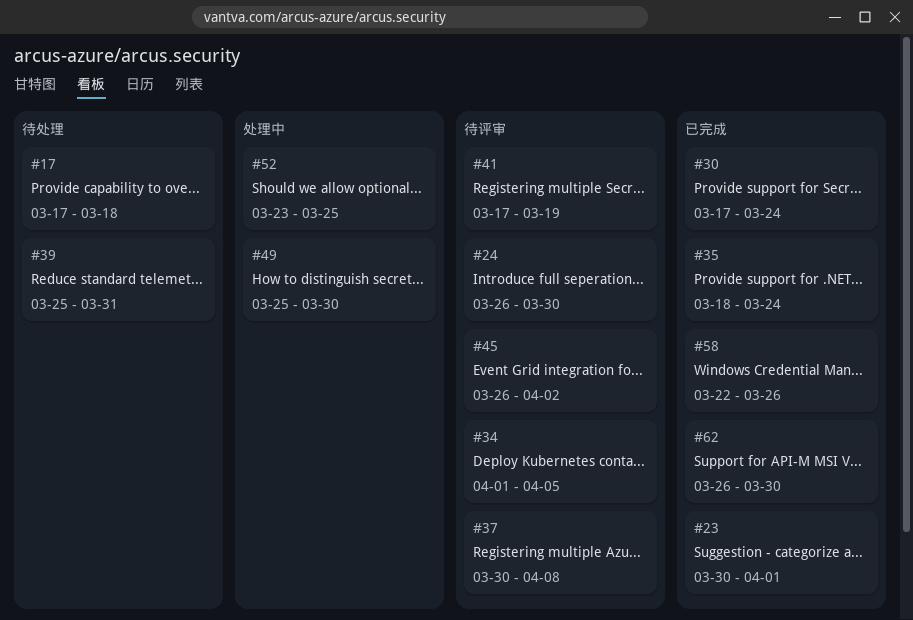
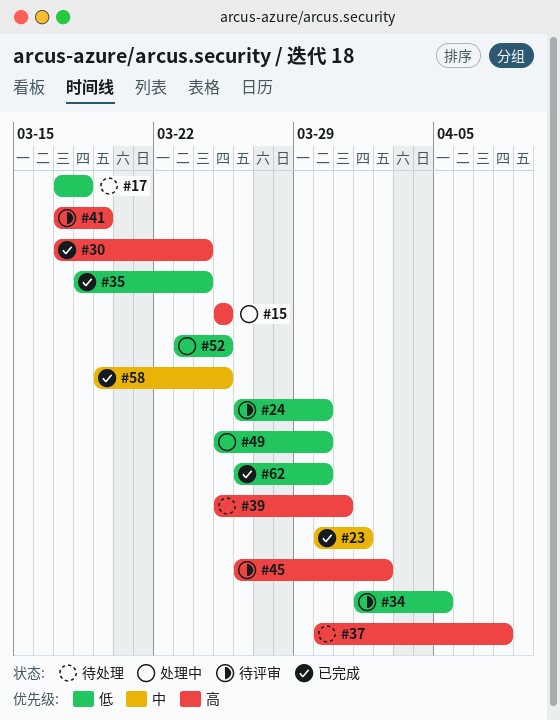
#15: none -> present
#37, status: 待评审 -> 待处理
#58, start: Mar 22 -> Mar 19
#58, due: Mar 26 -> Mar 25

